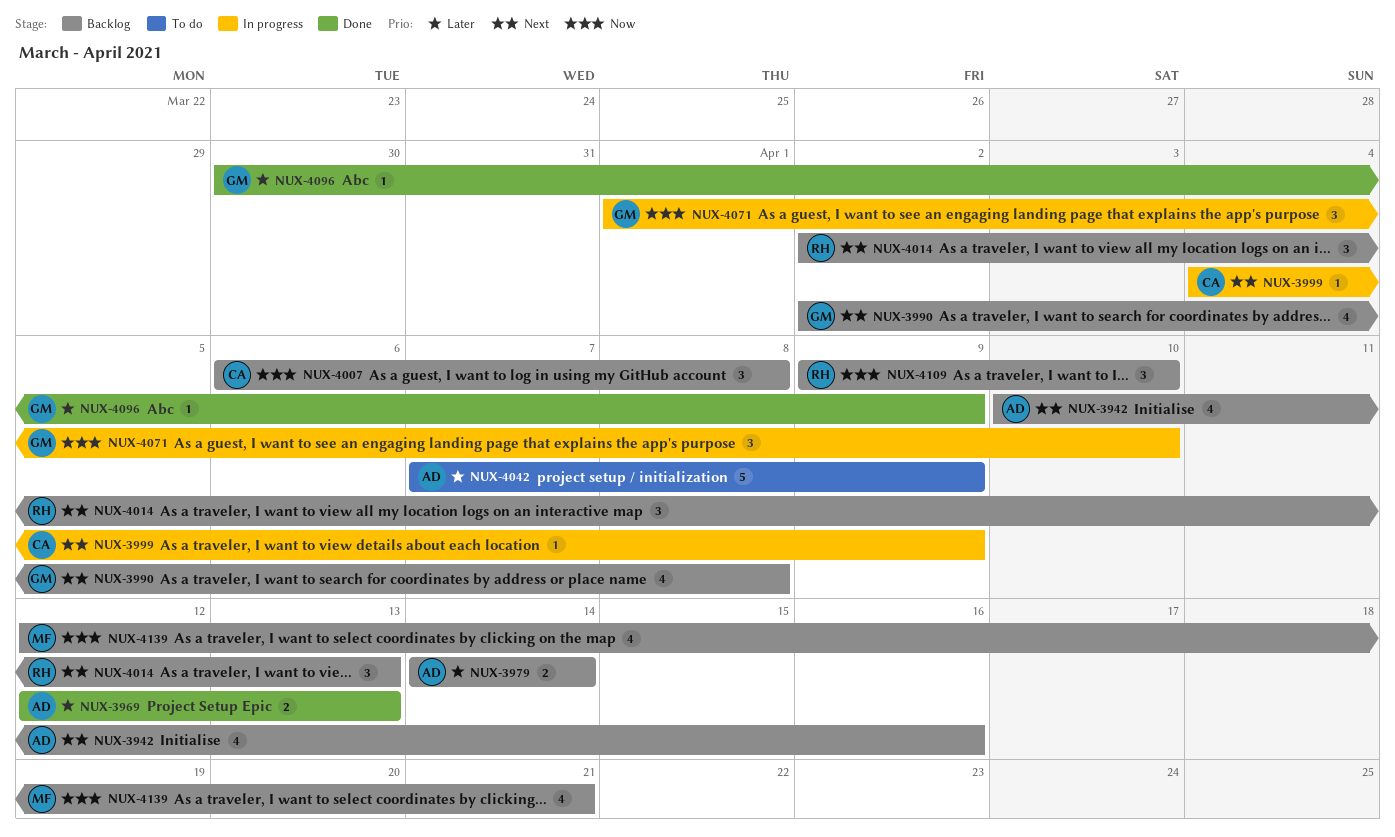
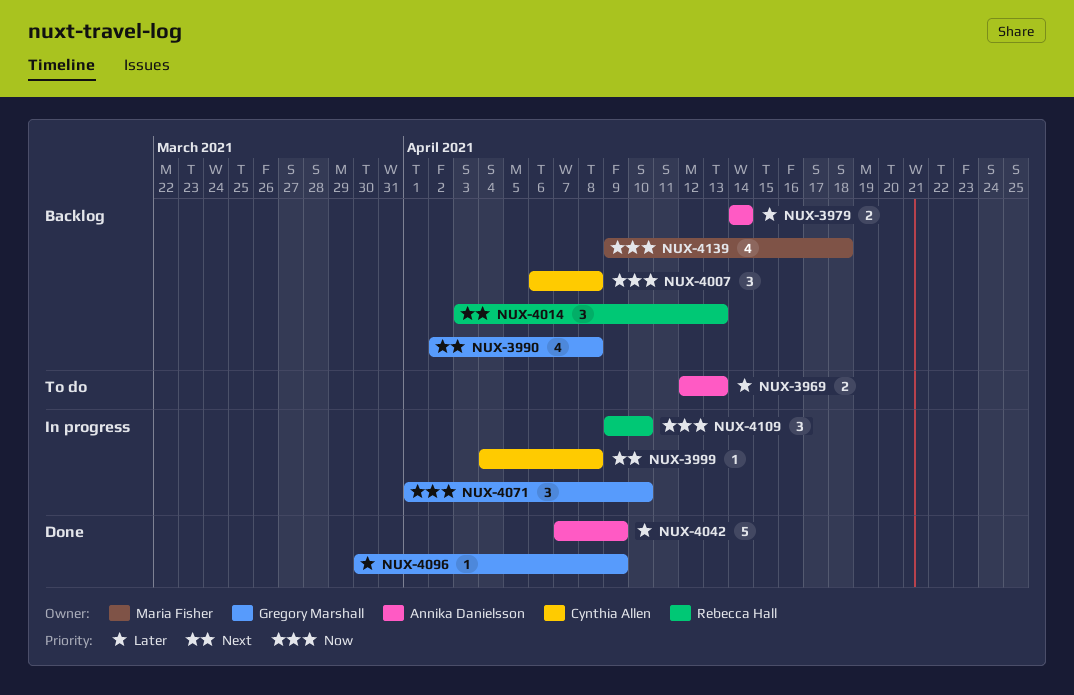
NUX-3942: present -> none
NUX-3969, status: Done -> To do
NUX-3999, due: Apr 9 -> Apr 8
NUX-4014, start: Apr 2 -> Apr 3
NUX-4042, status: To do -> Done
NUX-4109, status: Backlog -> In progress
NUX-4139, start: Apr 12 -> Apr 9
NUX-4139, due: Apr 21 -> Apr 18

